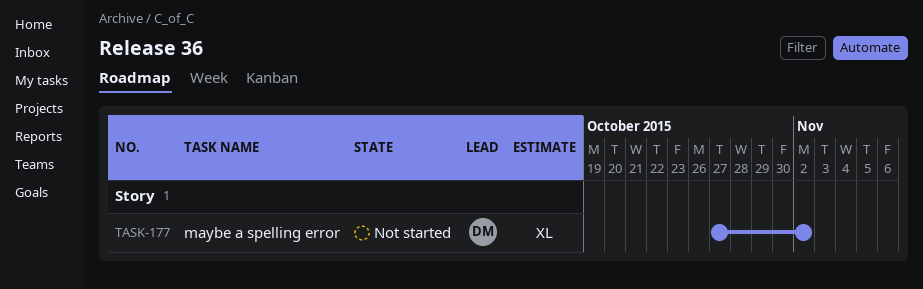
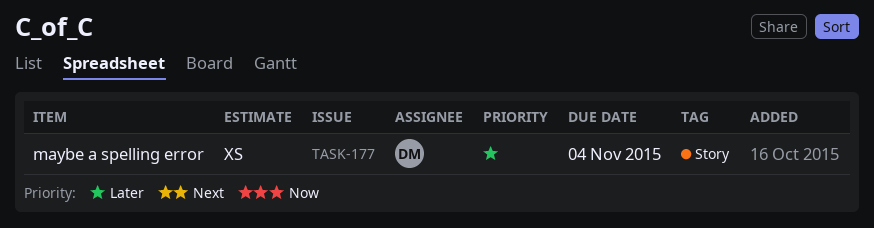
TASK-177, estimate: XL -> XS
TASK-177, due: Nov 2 -> Nov 4

